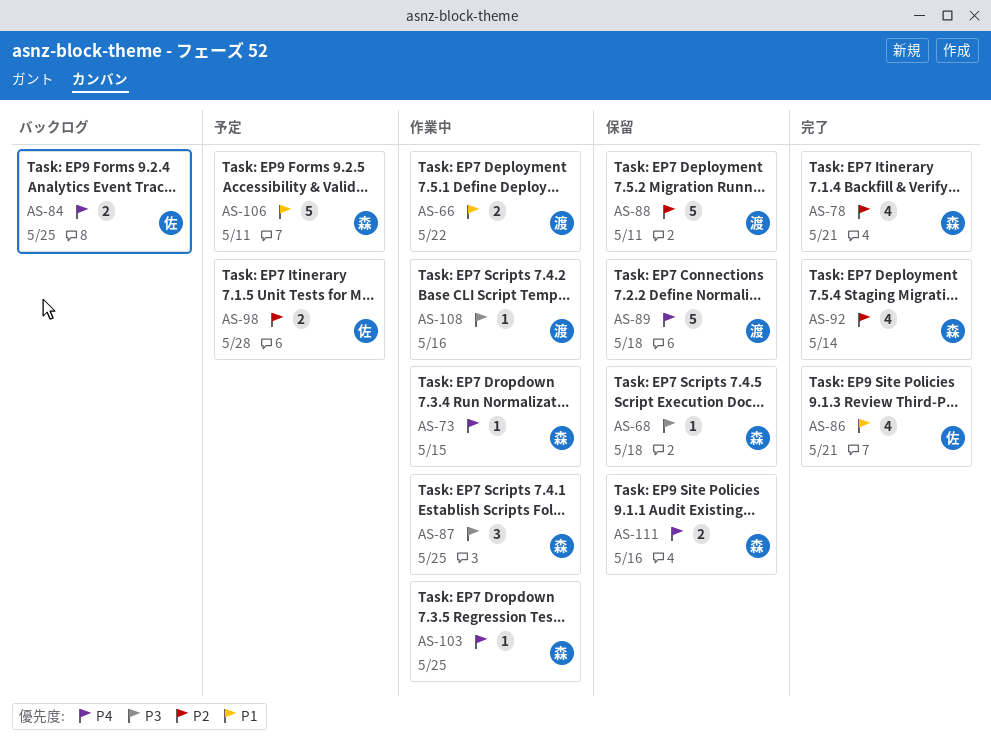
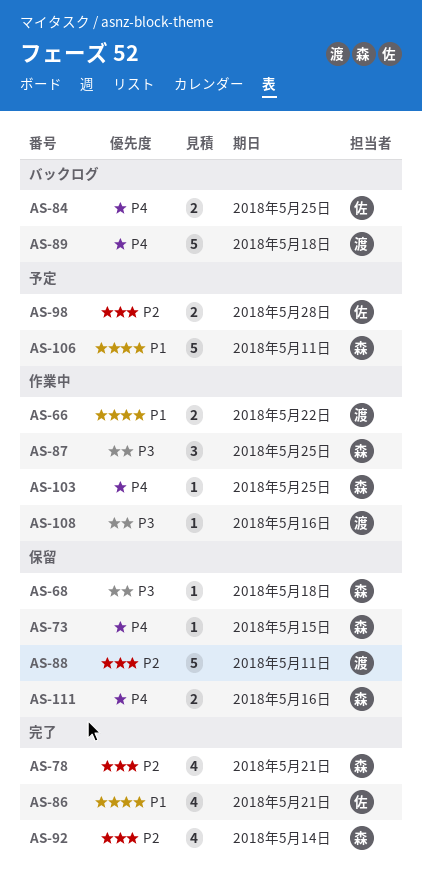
AS-73, status: 作業中 -> 保留
AS-89, status: 保留 -> バックログ

